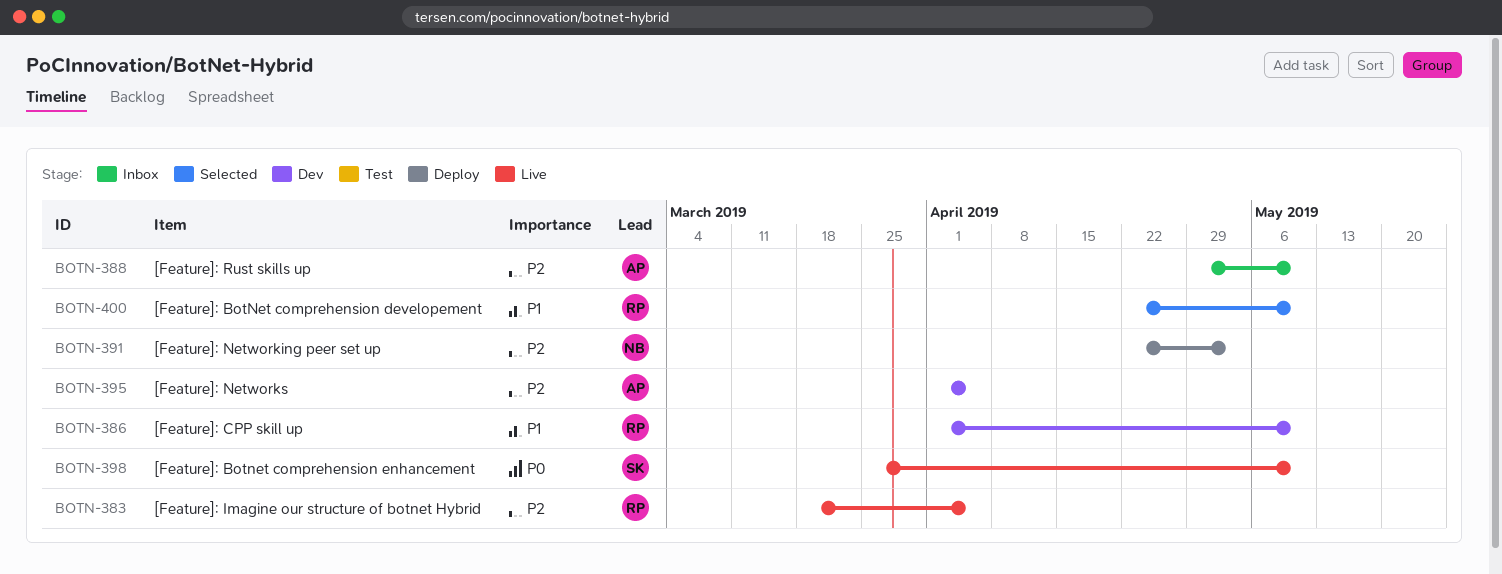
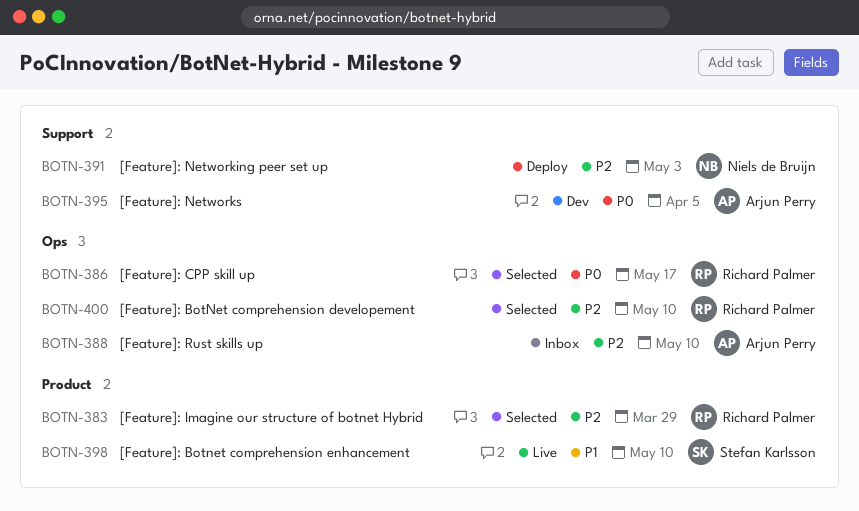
BOTN-383, status: Live -> Selected
BOTN-383, due: Apr 5 -> Mar 29
BOTN-386, status: Dev -> Selected
BOTN-386, priority: P1 -> P0
BOTN-386, due: May 10 -> May 17
BOTN-395, priority: P2 -> P0
BOTN-398, priority: P0 -> P1
BOTN-400, priority: P1 -> P2

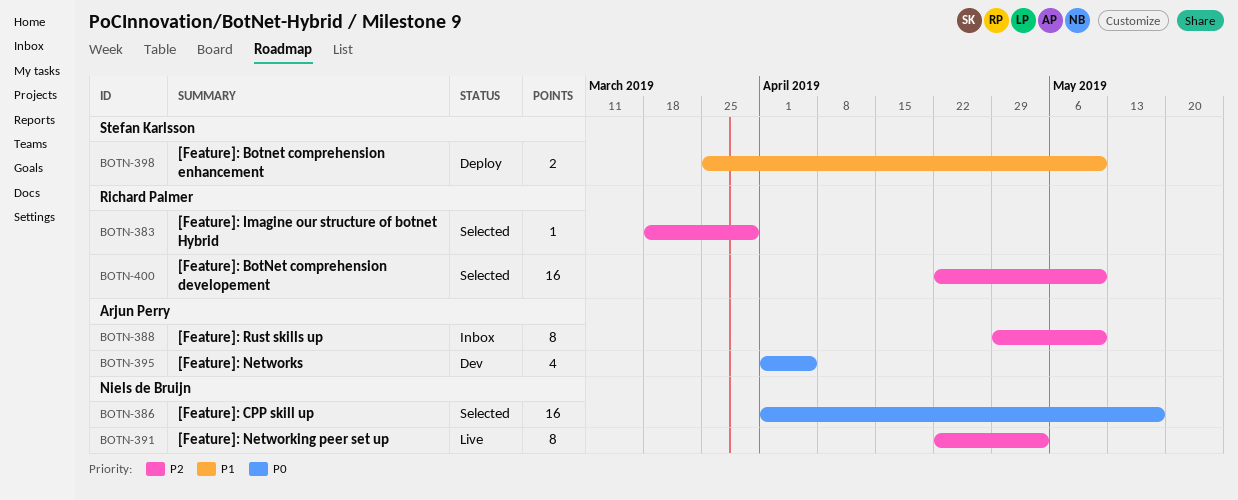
BOTN-386, owner: Richard Palmer -> Niels de Bruijn
BOTN-391, status: Deploy -> Live
BOTN-398, status: Live -> Deploy

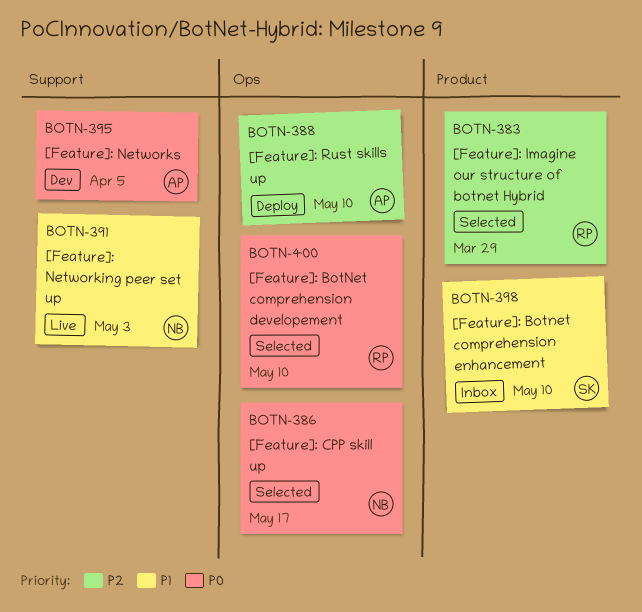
BOTN-388, status: Inbox -> Deploy
BOTN-391, priority: P2 -> P1
BOTN-398, status: Deploy -> Inbox
BOTN-400, priority: P2 -> P0

